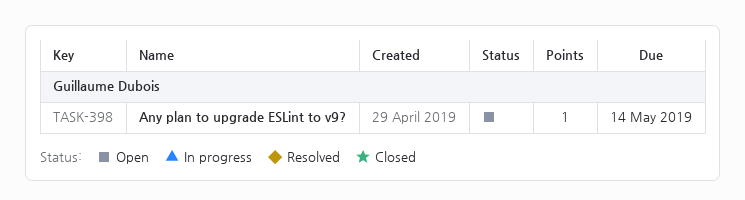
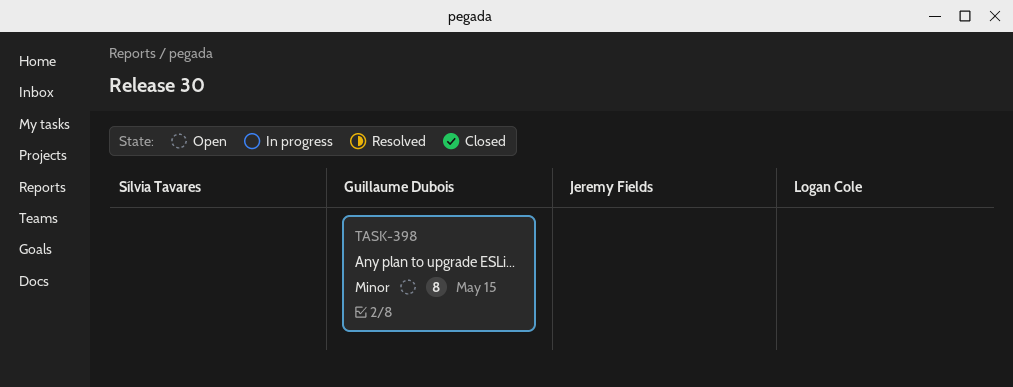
TASK-398, estimate: 1 -> 8
TASK-398, due: May 14 -> May 15

